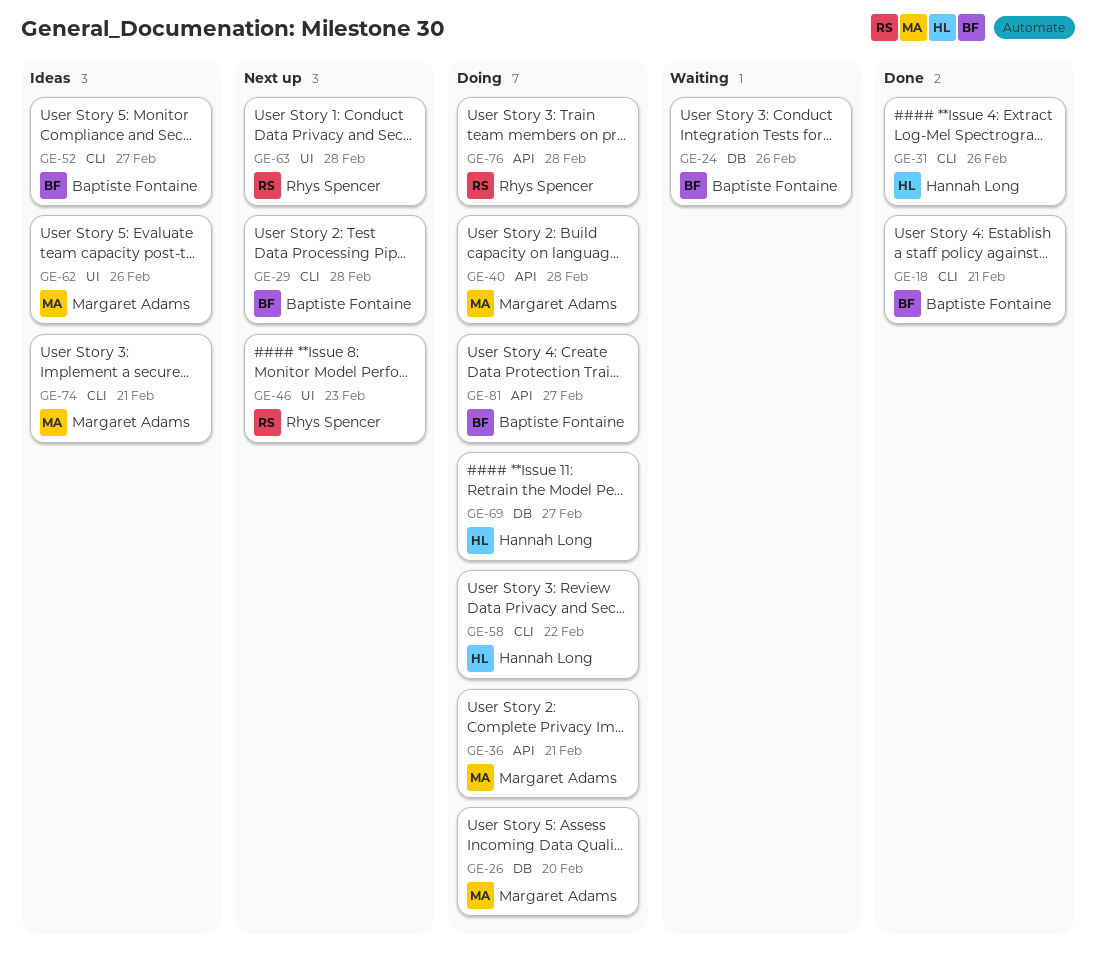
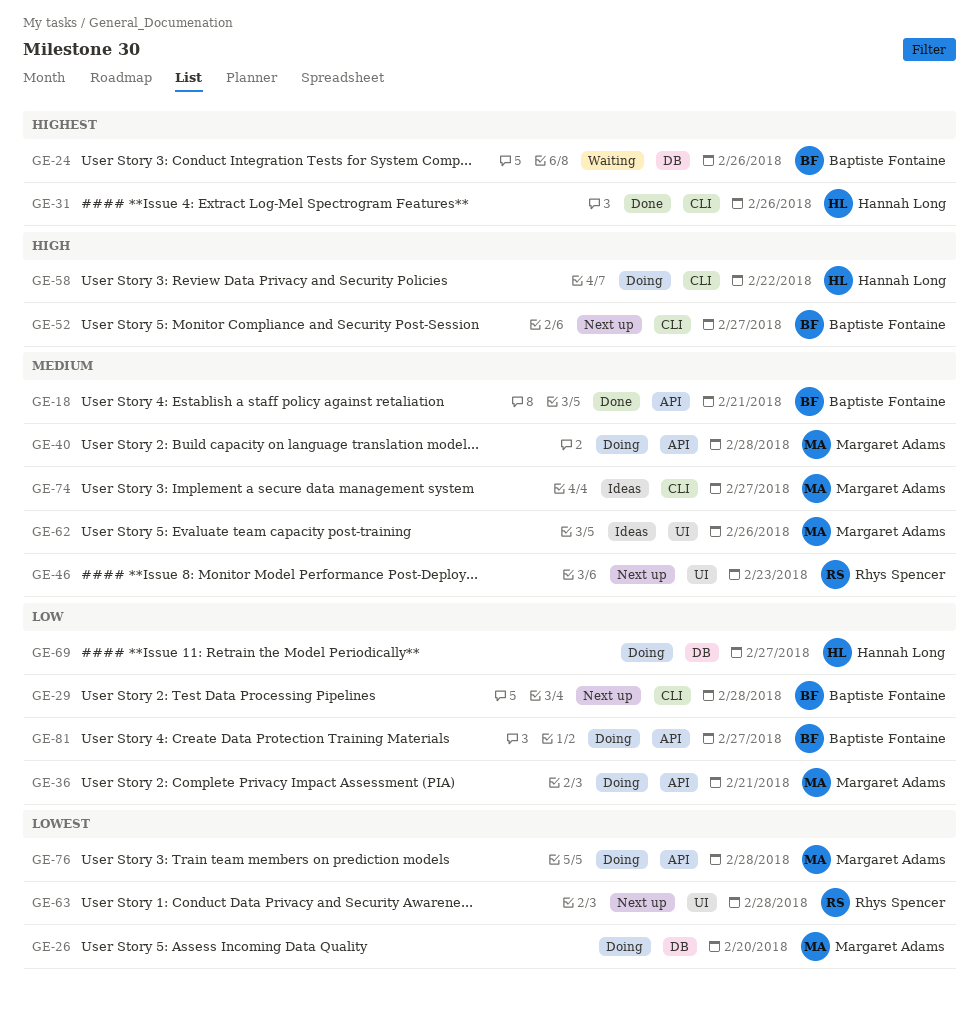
GE-18, label: CLI -> API
GE-52, status: Ideas -> Next up
GE-74, due: Feb 21 -> Feb 27
GE-76, owner: Rhys Spencer -> Margaret Adams

